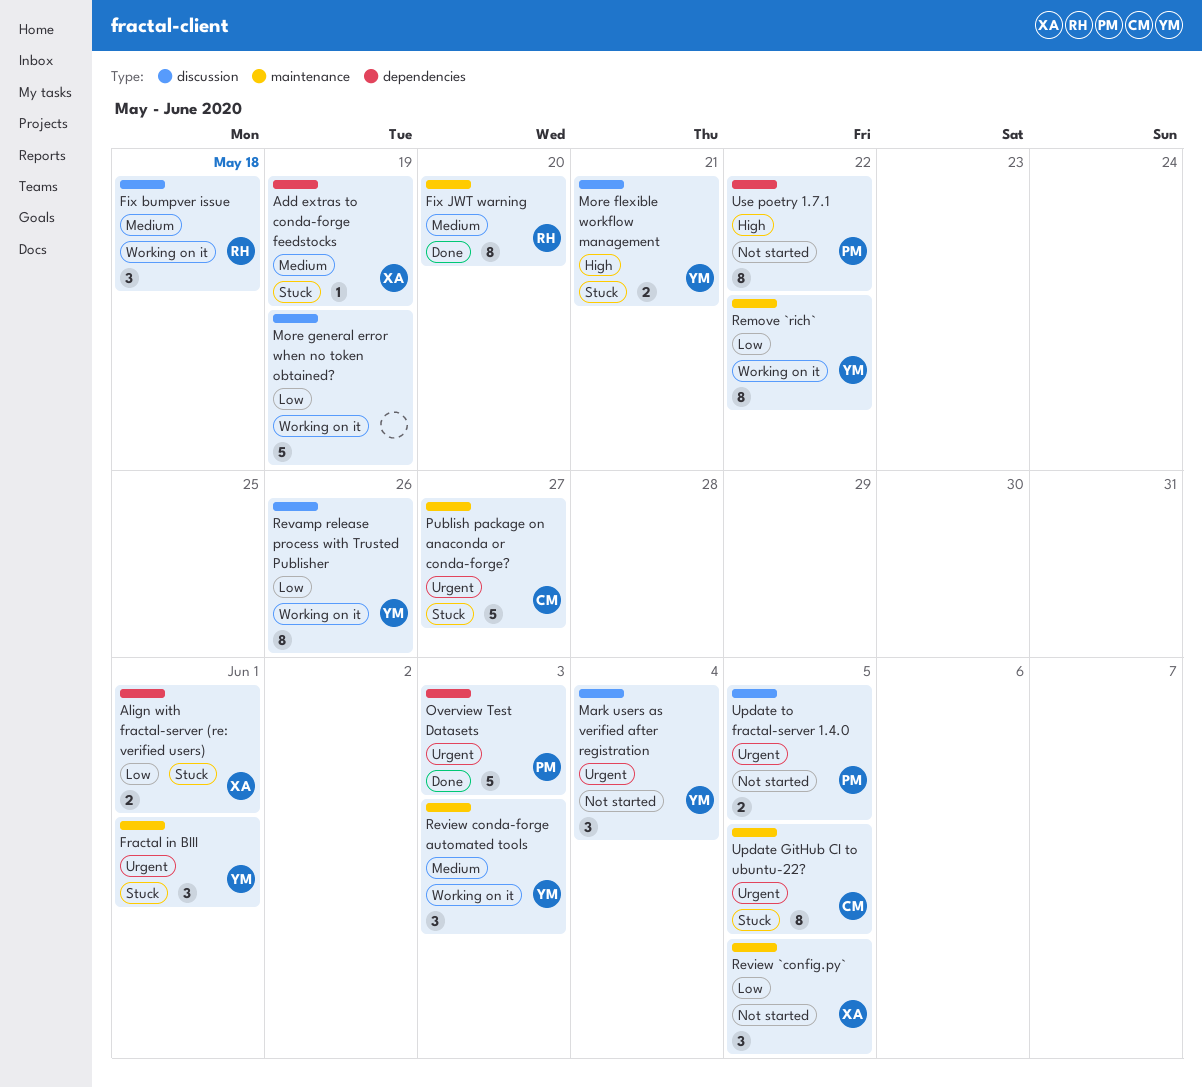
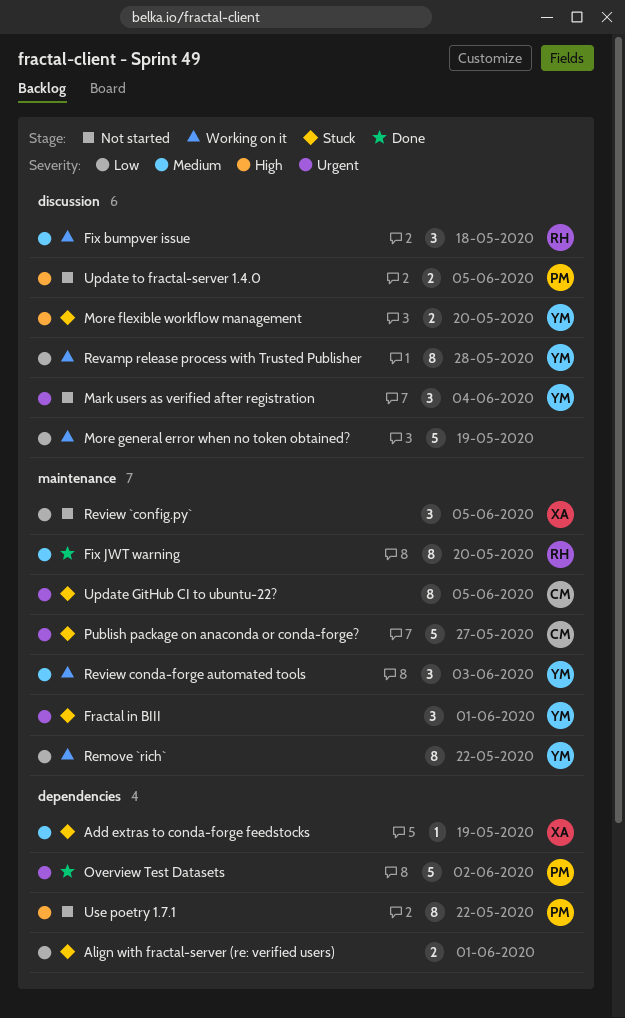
Align with fractal-server (re: verified users), owner: XA -> none
More flexible workflow management, due: May 21 -> May 20
Overview Test Datasets, due: Jun 3 -> Jun 2
Revamp release process with Trusted Publisher, due: May 26 -> May 28
Update to fractal-server 1.4.0, priority: Urgent -> High

